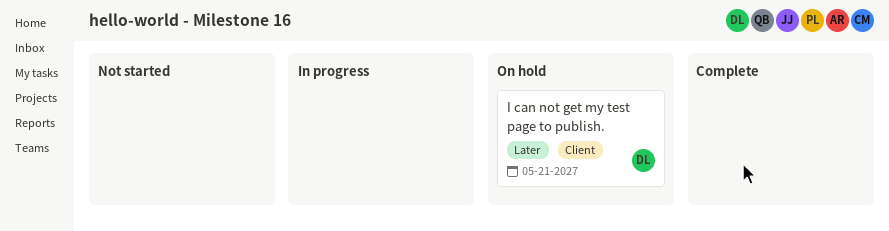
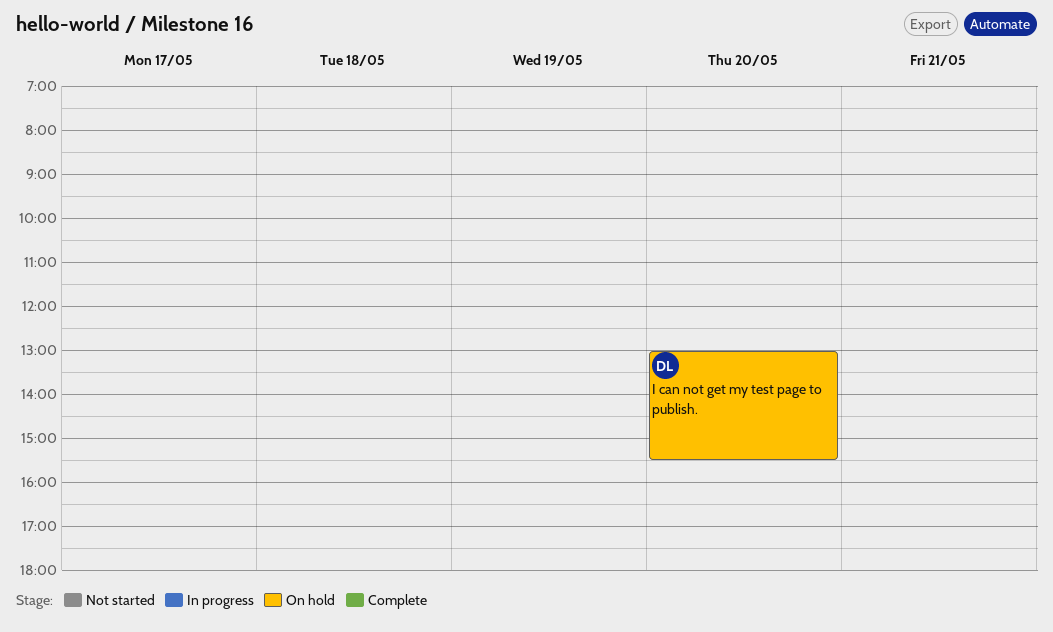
I can not get my test page to publish., day: May 21 -> May 20

